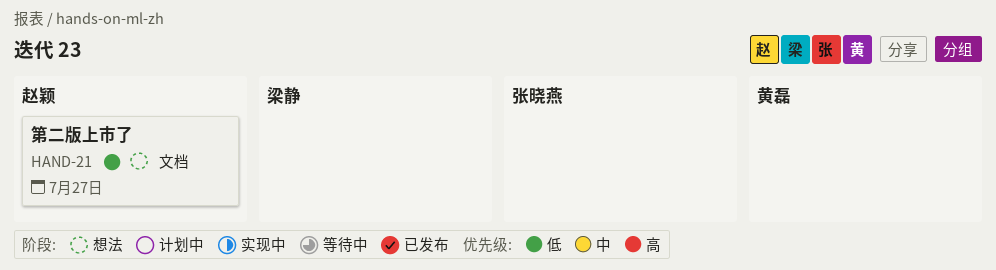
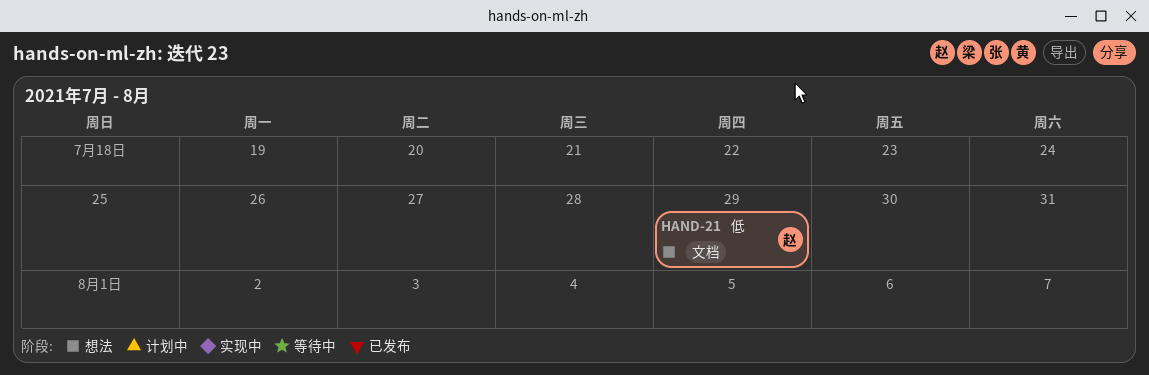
HAND-21, due: Jul 27 -> Jul 29

